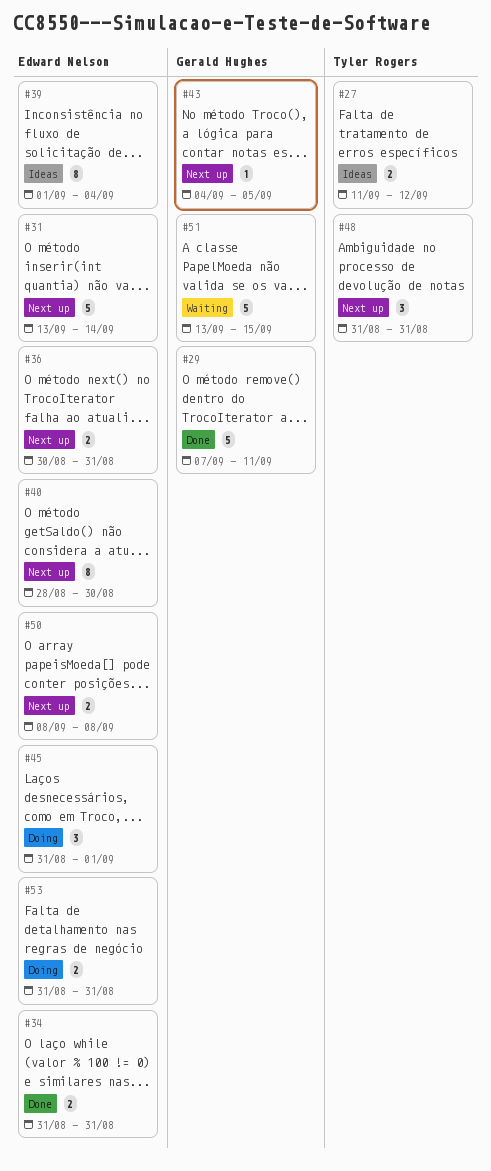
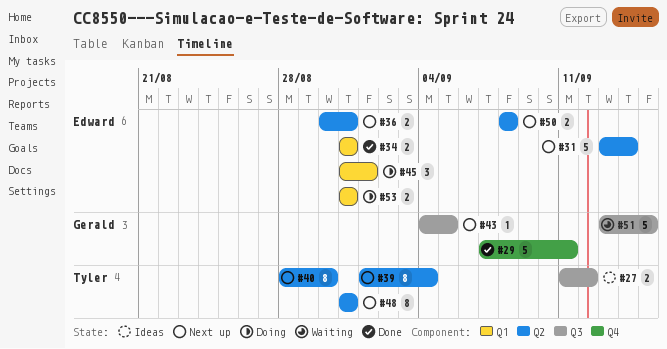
#39, status: Ideas -> Next up
#39, owner: Edward Nelson -> Tyler Rogers
#40, owner: Edward Nelson -> Tyler Rogers
#48, estimate: 3 -> 8

